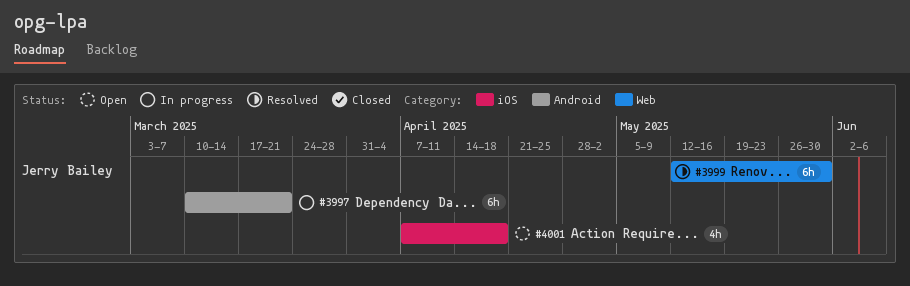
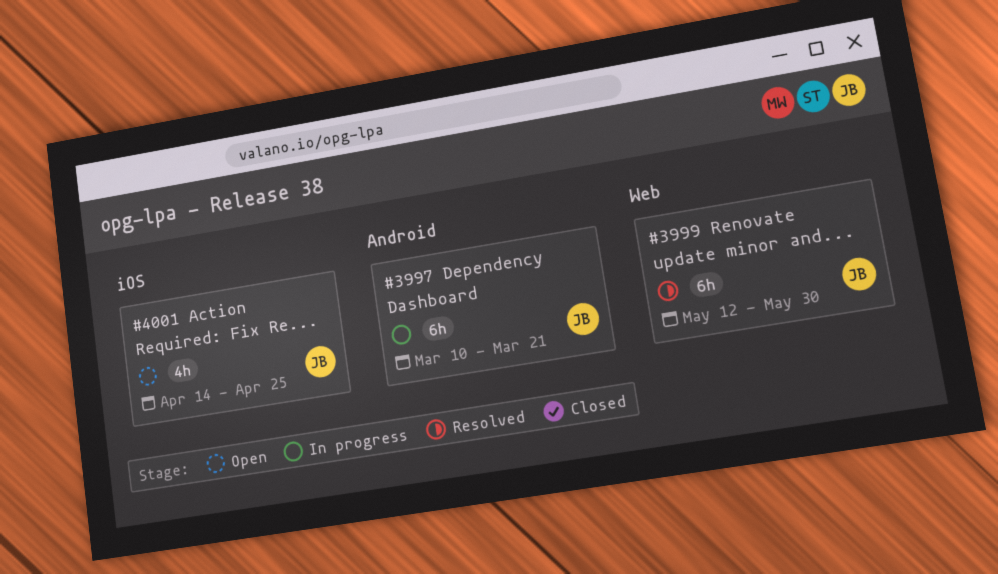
#4001, start: Apr 7 -> Apr 14
#4001, due: Apr 18 -> Apr 25

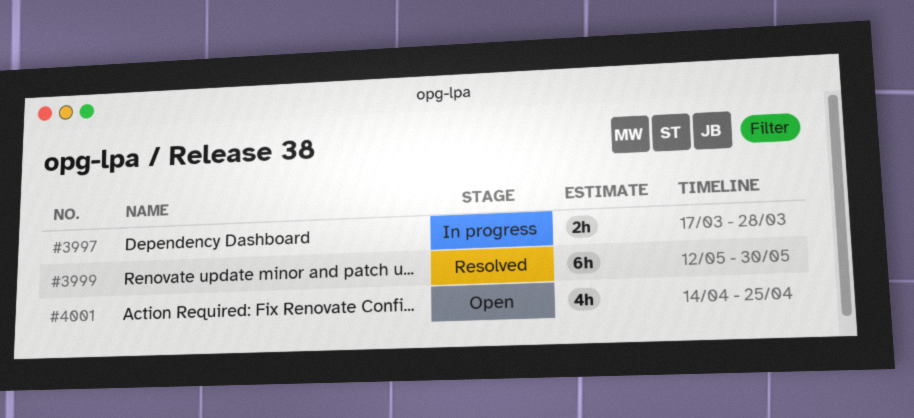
#3997, estimate: 6h -> 2h
#3997, start: Mar 10 -> Mar 17
#3997, due: Mar 21 -> Mar 28

